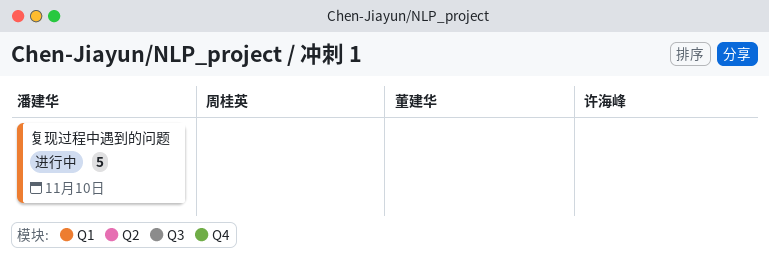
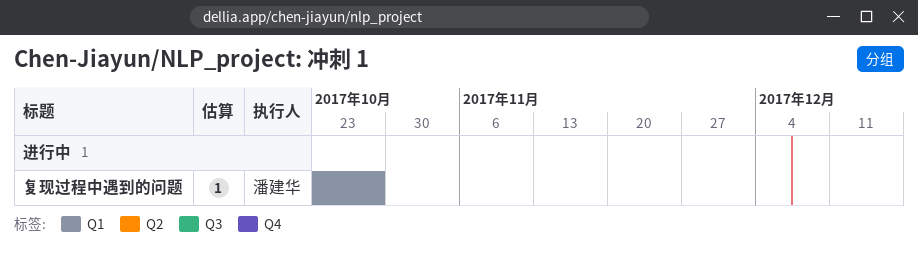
复现过程中遇到的问题, estimate: 5 -> 1
复现过程中遇到的问题, due: Nov 10 -> Oct 27

